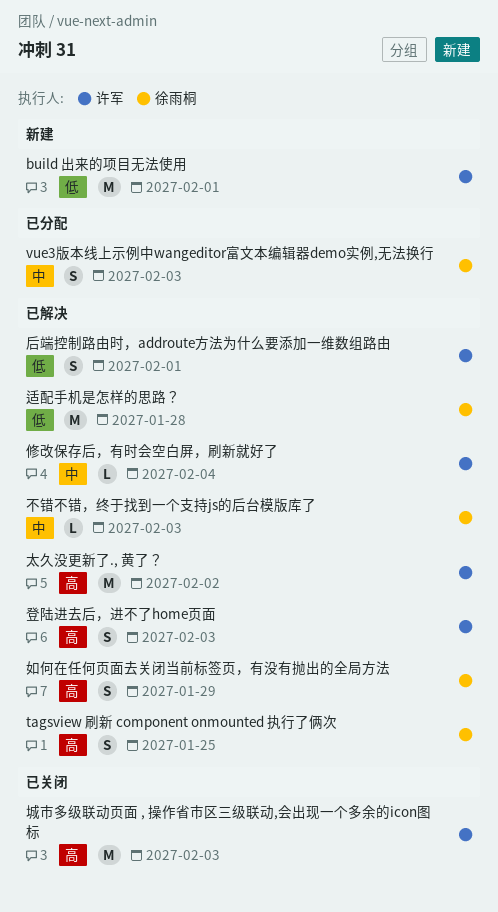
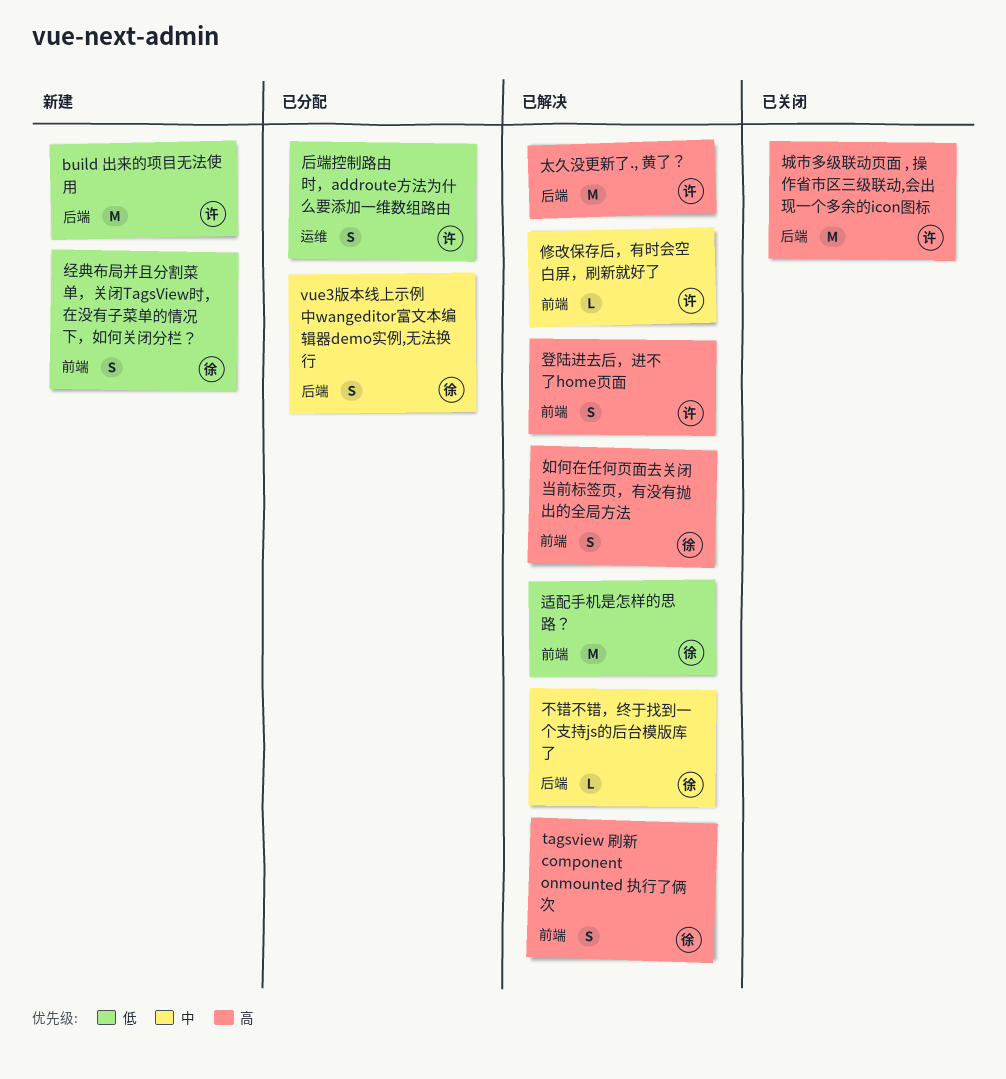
后端控制路由时，addroute方法为什么要添加一维数组路由, status: 已解决 -> 已分配
经典布局并且分割菜单，关闭TagsView时，在没有子菜单的情况下，如何关闭分栏？: none -> present

